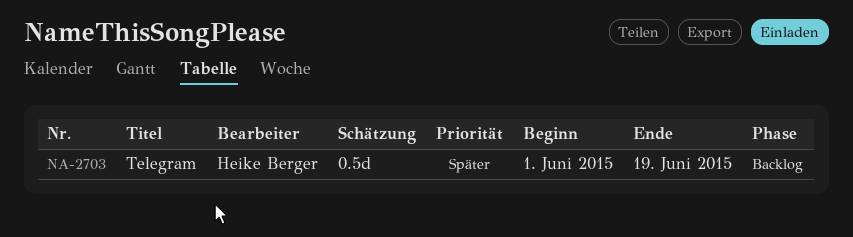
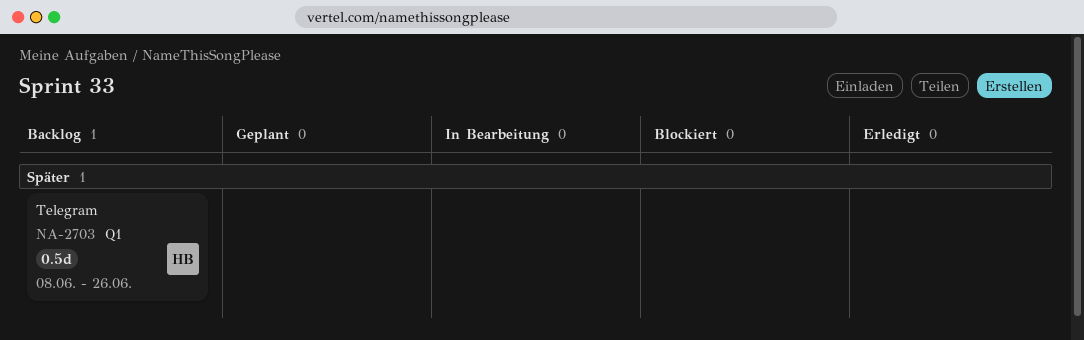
NA-2703, start: Jun 1 -> Jun 8
NA-2703, due: Jun 19 -> Jun 26

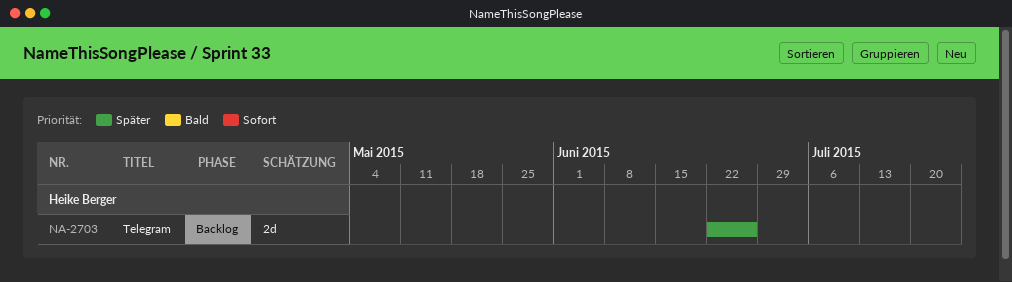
NA-2703, estimate: 0.5d -> 2d
NA-2703, start: Jun 8 -> Jun 22

